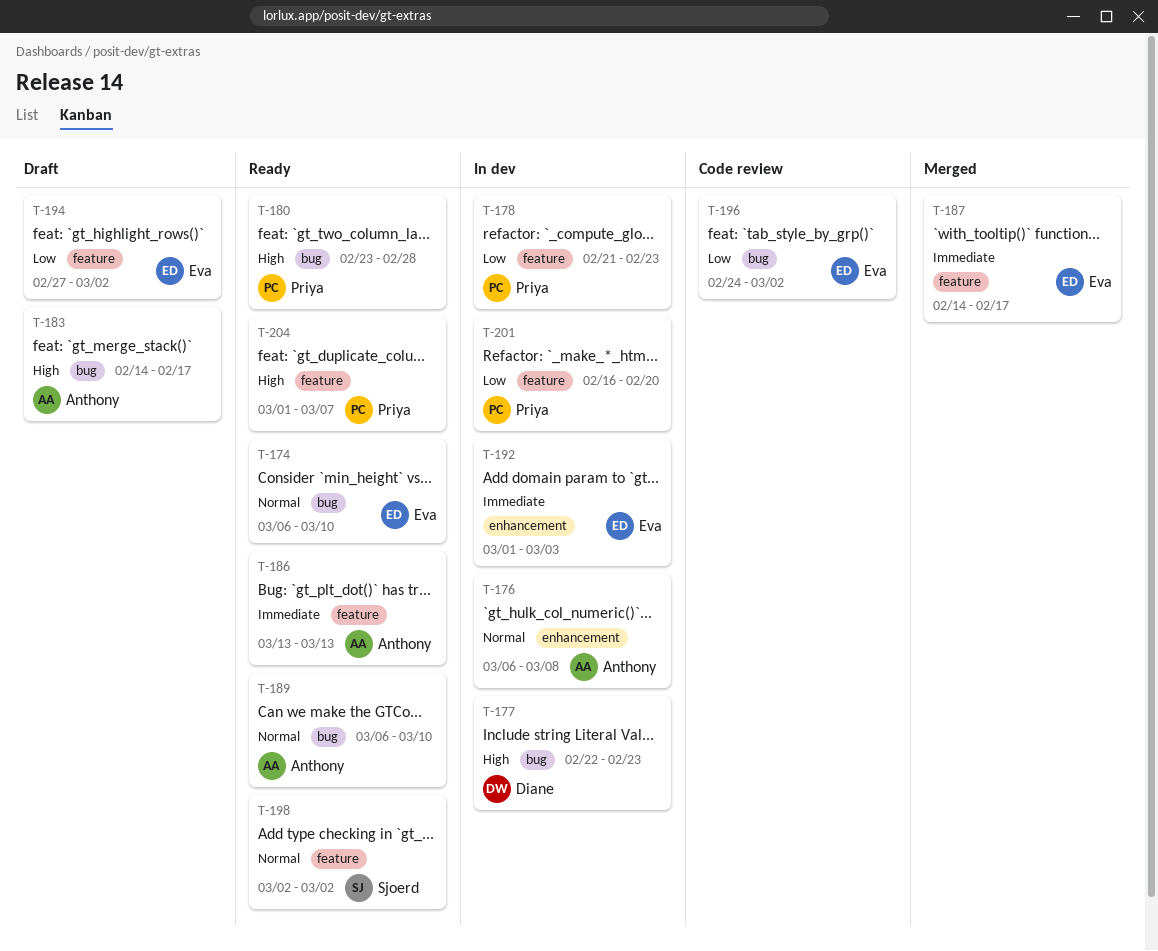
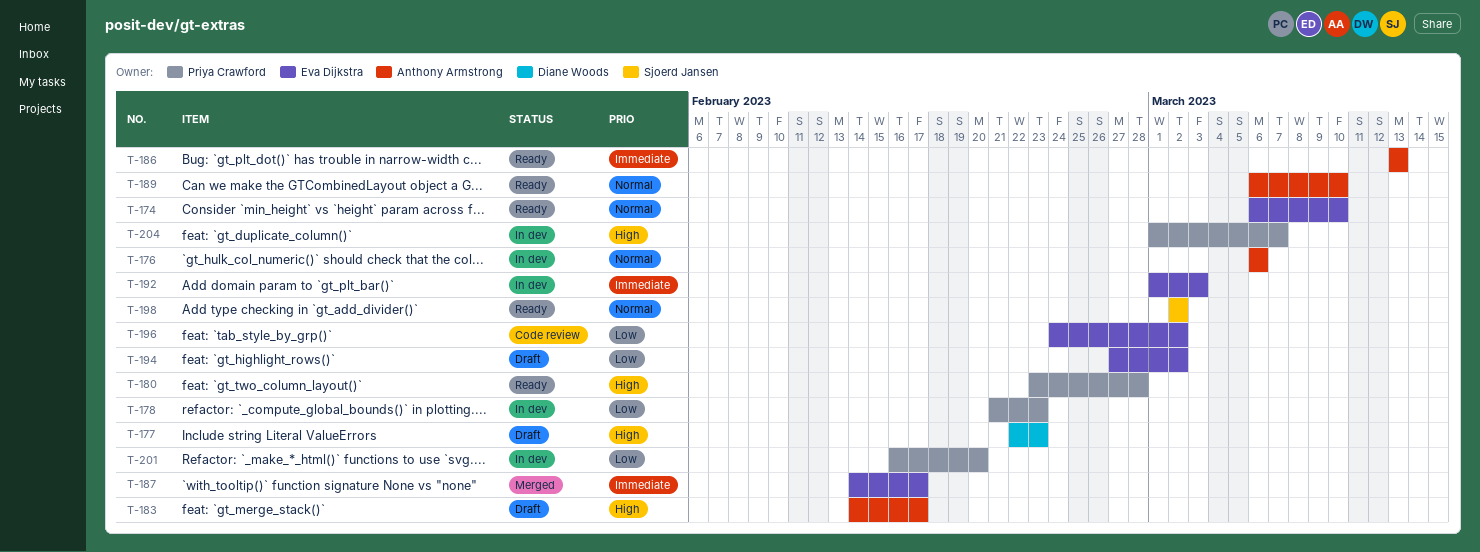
T-176, due: Mar 8 -> Mar 6
T-177, status: In dev -> Draft
T-204, status: Ready -> In dev

